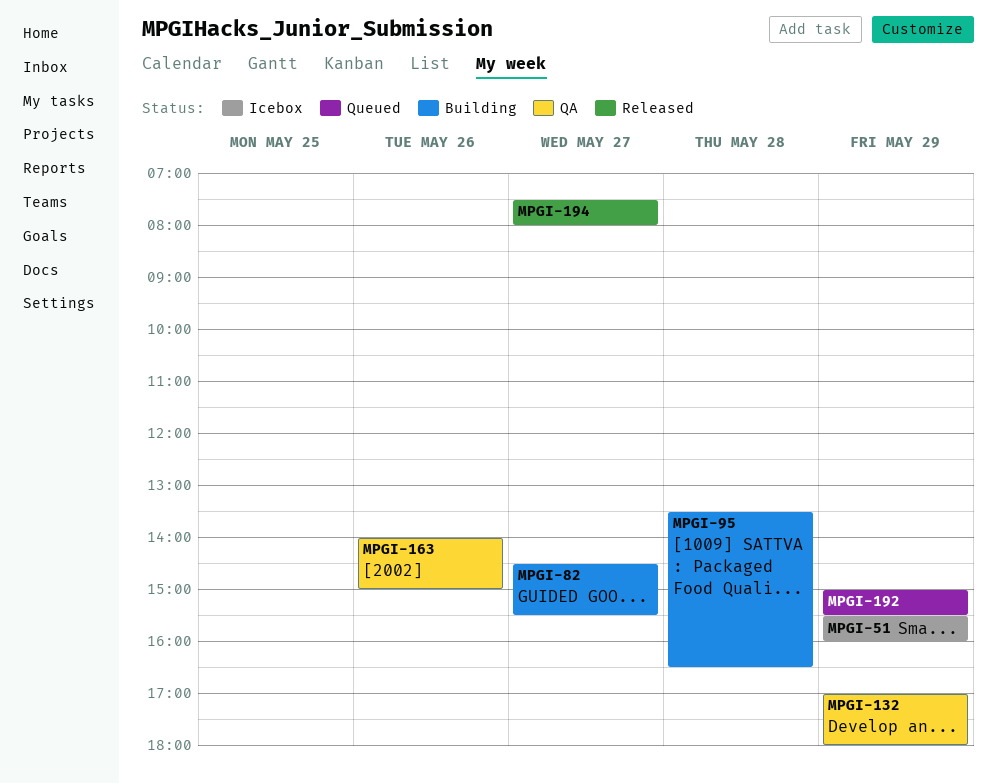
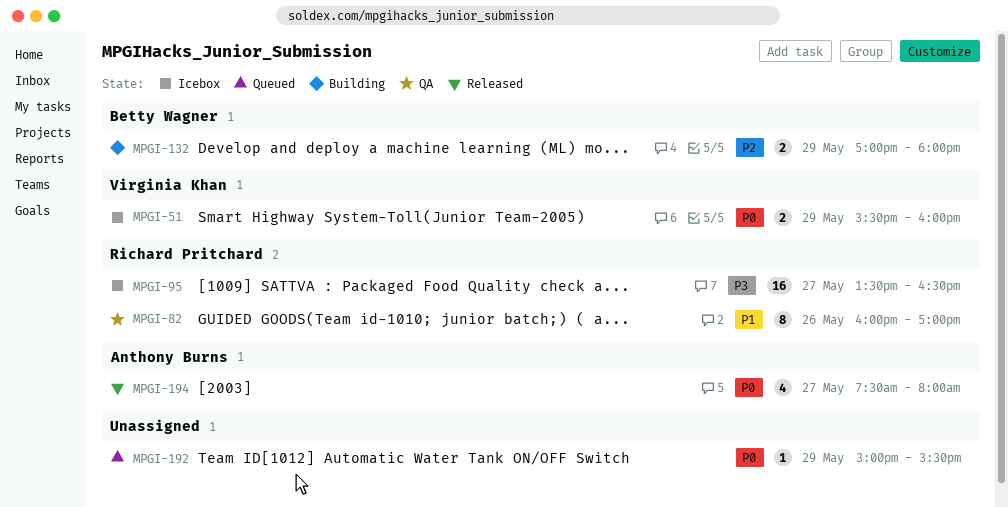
MPGI-82, status: Building -> QA
MPGI-82, day: May 27 -> May 26
MPGI-82, begins: 14:30 -> 16:00
MPGI-82, ends: 15:30 -> 17:00
MPGI-95, status: Building -> Icebox
MPGI-95, day: May 28 -> May 27
MPGI-132, status: QA -> Building
MPGI-163: present -> none

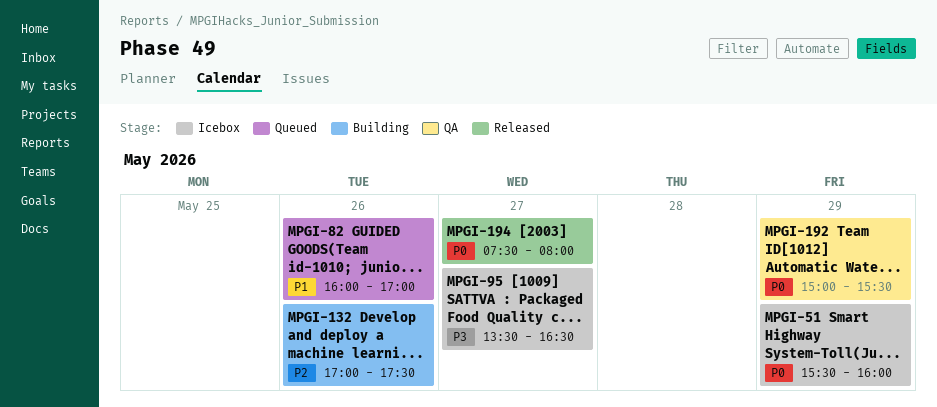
MPGI-82, status: QA -> Queued
MPGI-132, day: May 29 -> May 26
MPGI-132, ends: 18:00 -> 17:30
MPGI-192, status: Queued -> QA

